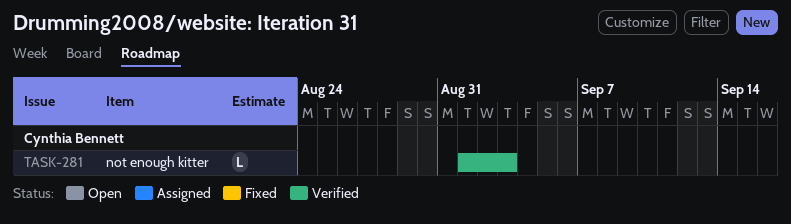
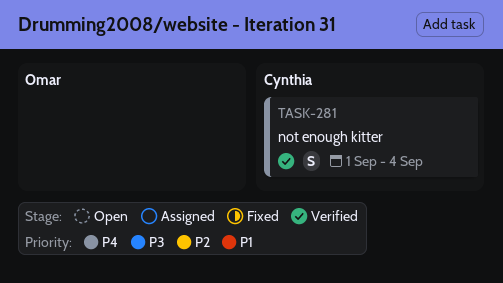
TASK-281, estimate: L -> S
TASK-281, due: Sep 3 -> Sep 4

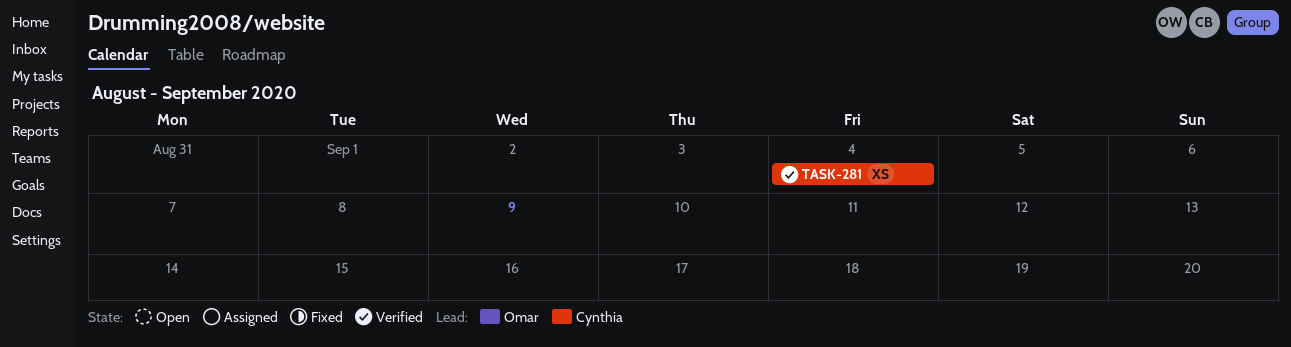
TASK-281, estimate: S -> XS
TASK-281, start: Sep 1 -> Sep 4

